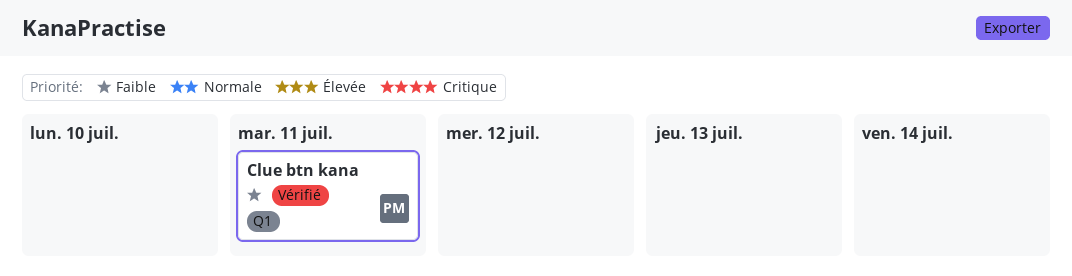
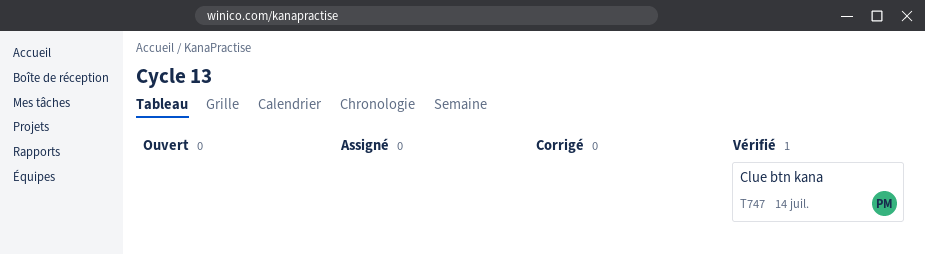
Clue btn kana, due: Jul 11 -> Jul 14

